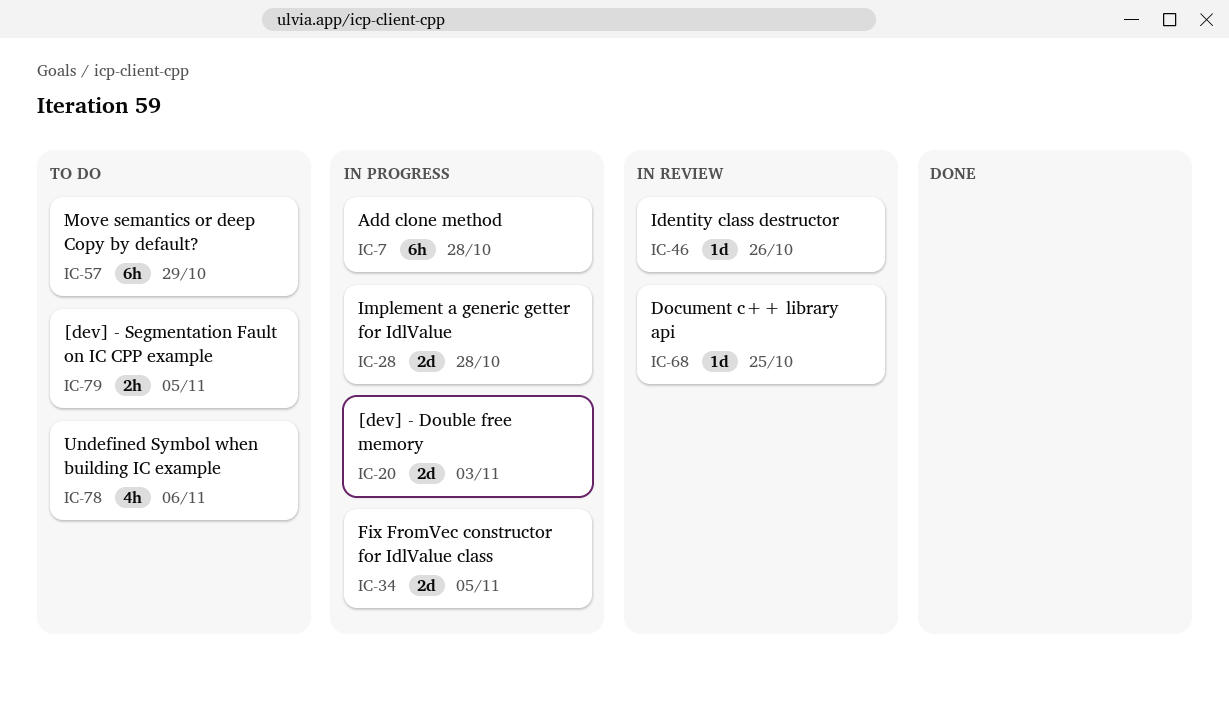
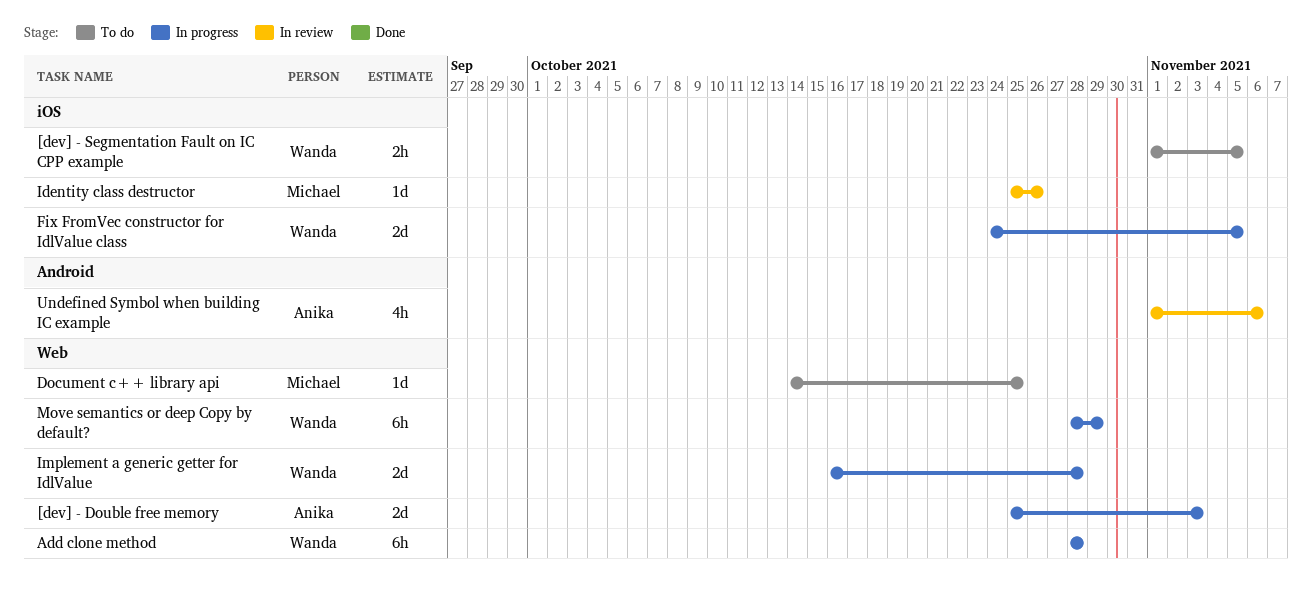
Document c++ library api, status: In review -> To do
Move semantics or deep Copy by default?, status: To do -> In progress
Undefined Symbol when building IC example, status: To do -> In review

